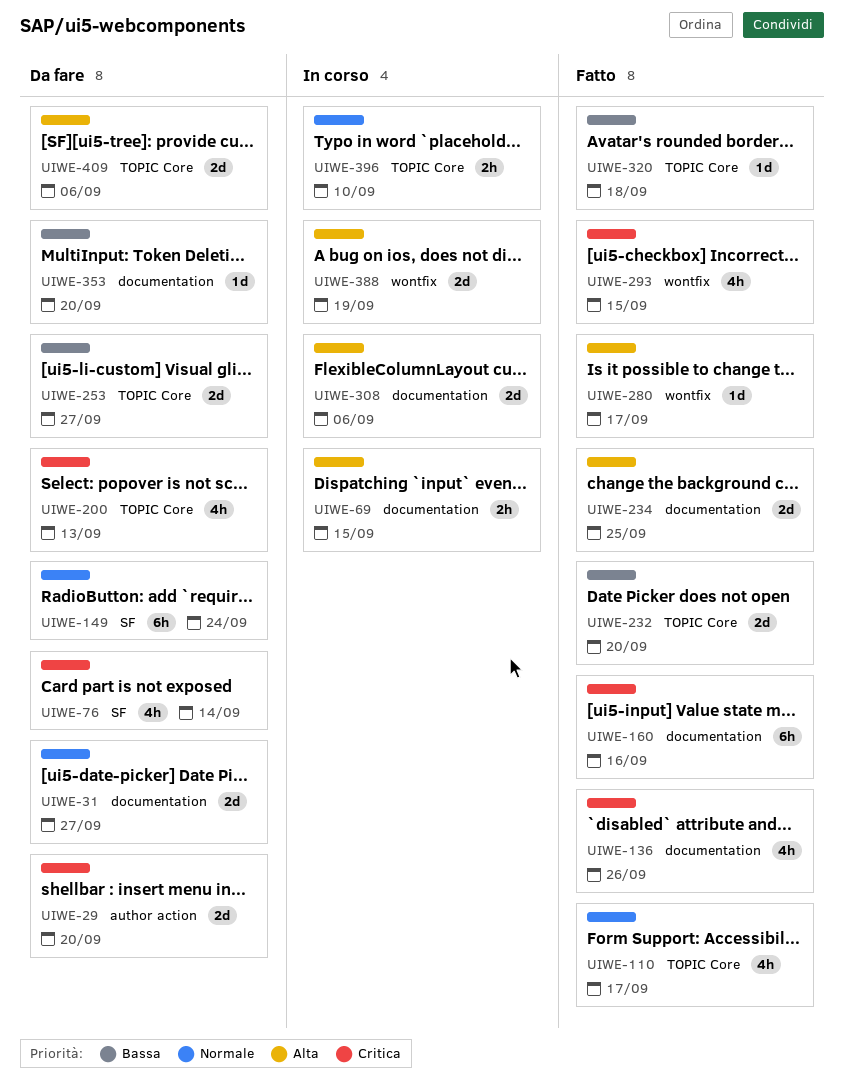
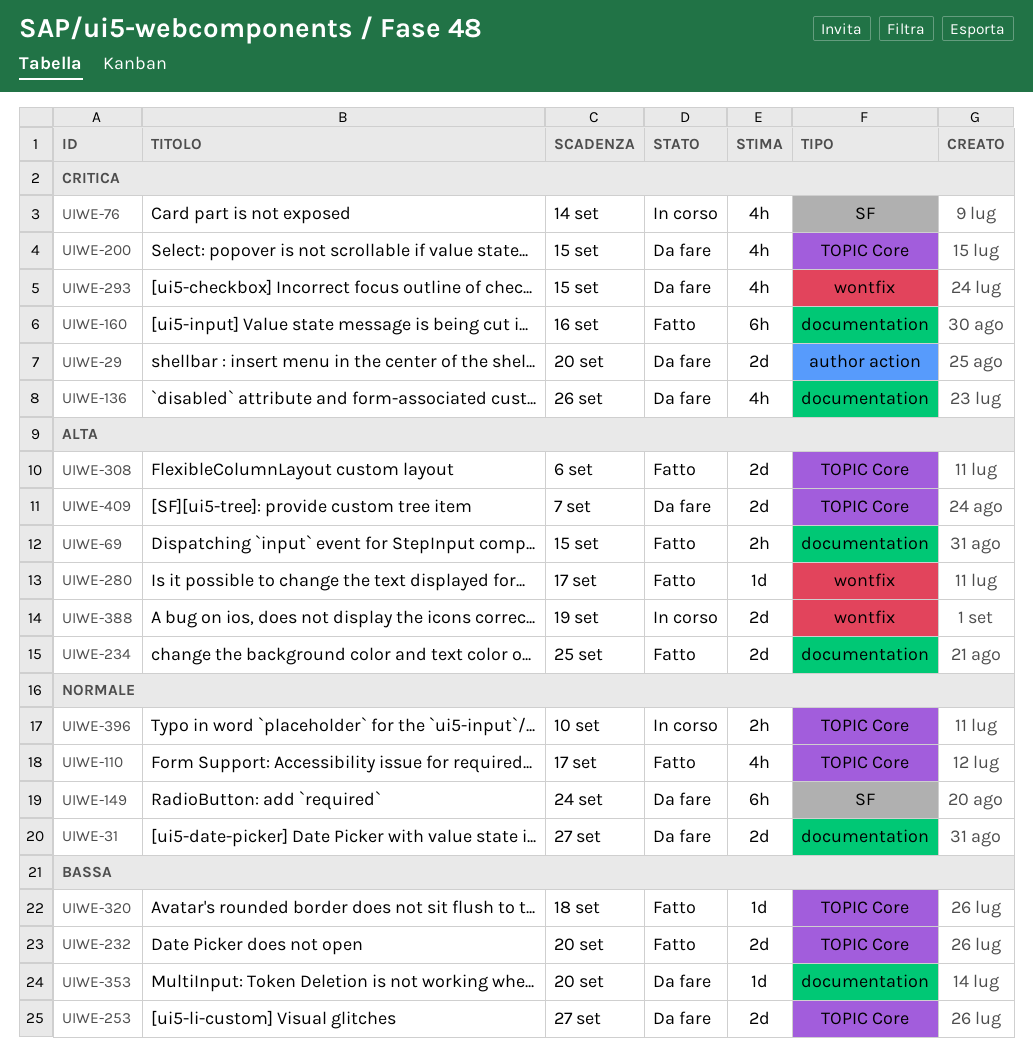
UIWE-69, status: In corso -> Fatto
UIWE-76, status: Da fare -> In corso
UIWE-136, status: Fatto -> Da fare
UIWE-200, due: Sep 13 -> Sep 15
UIWE-293, status: Fatto -> Da fare
UIWE-308, status: In corso -> Fatto
UIWE-308, label: documentation -> TOPIC Core
UIWE-409, due: Sep 6 -> Sep 7

